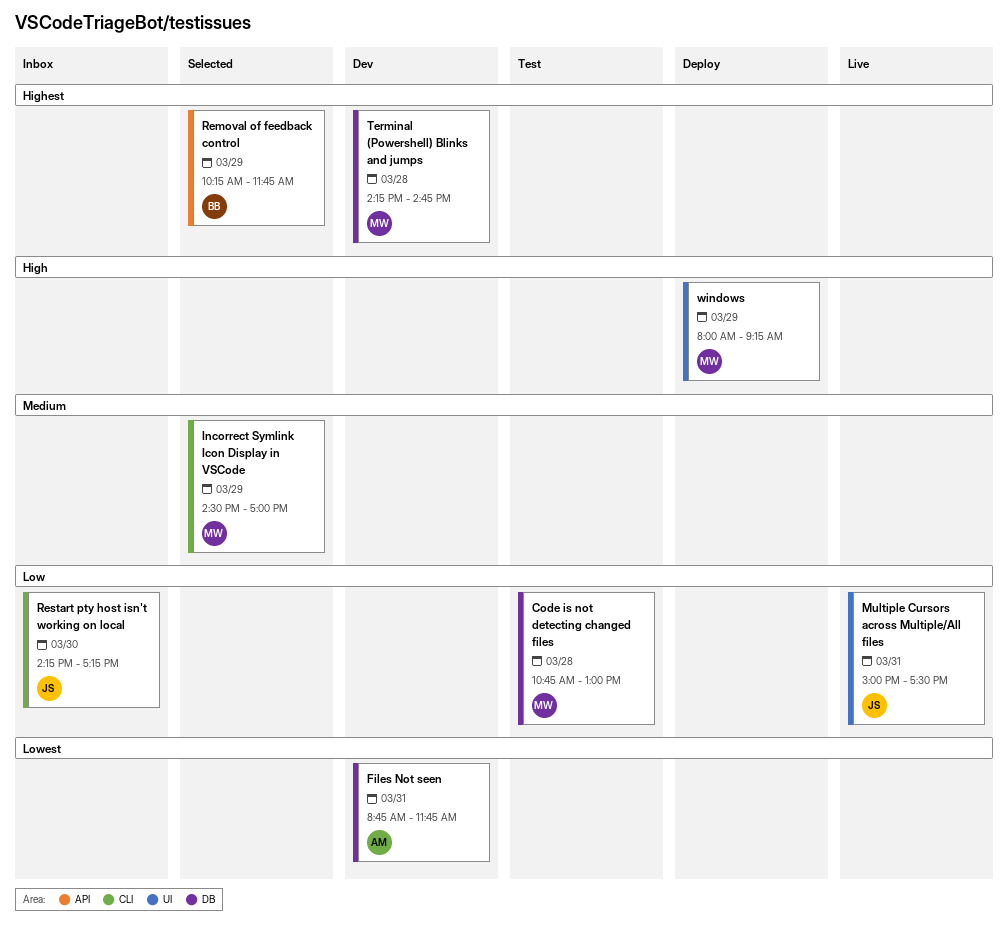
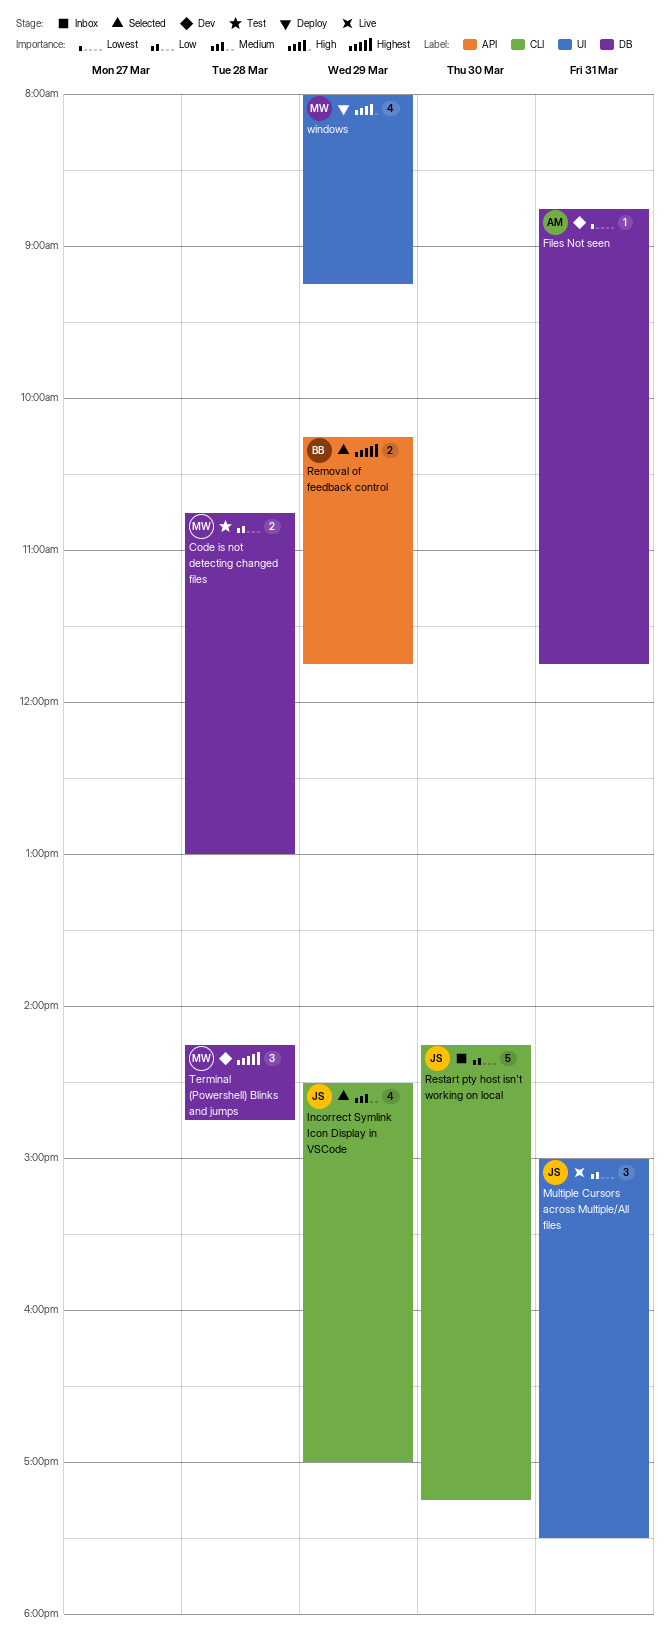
Incorrect Symlink Icon Display in VSCode, owner: MW -> JS

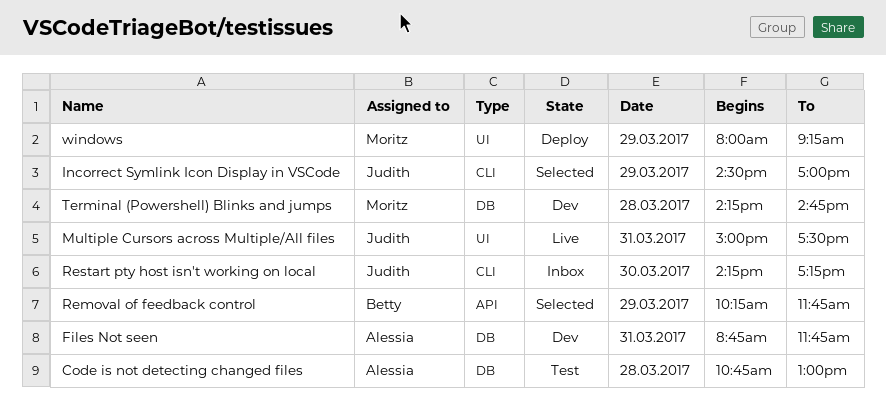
Code is not detecting changed files, owner: Moritz -> Alessia

